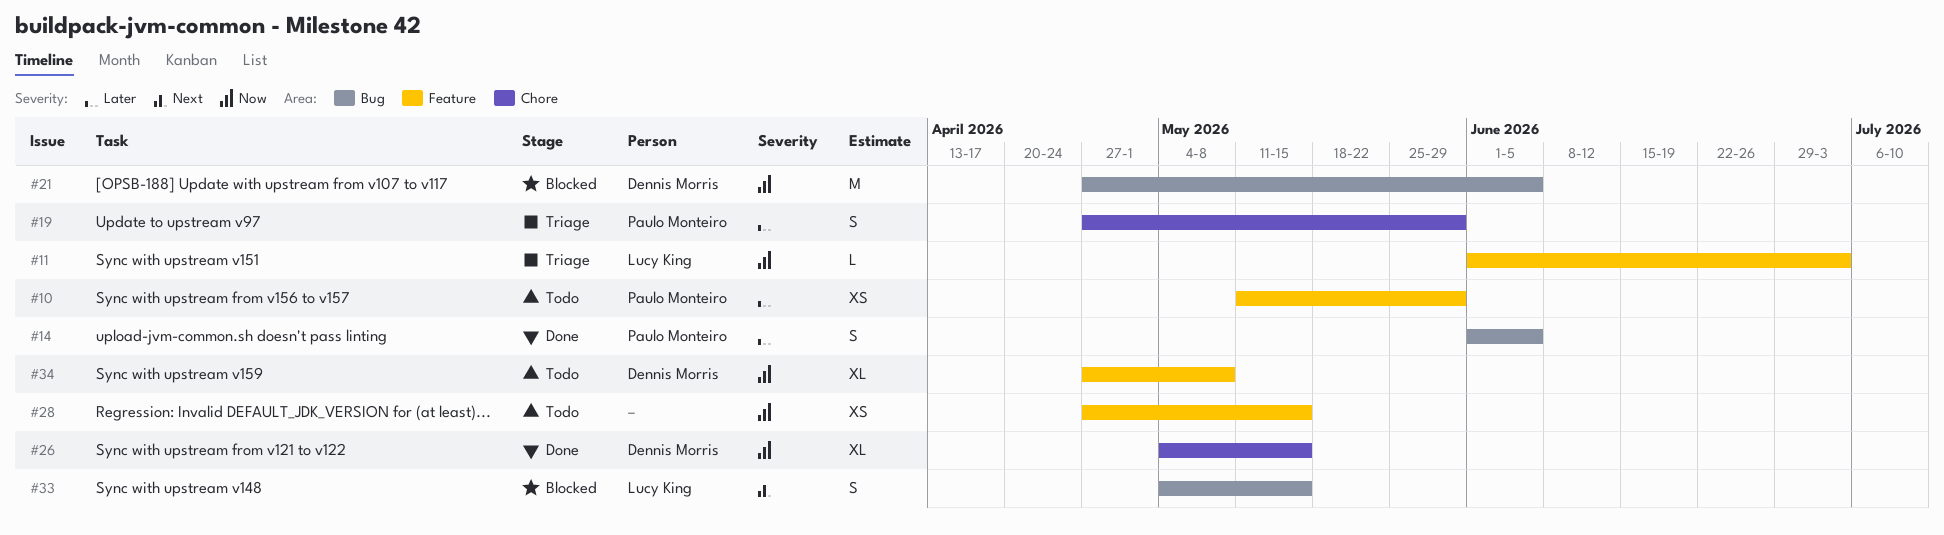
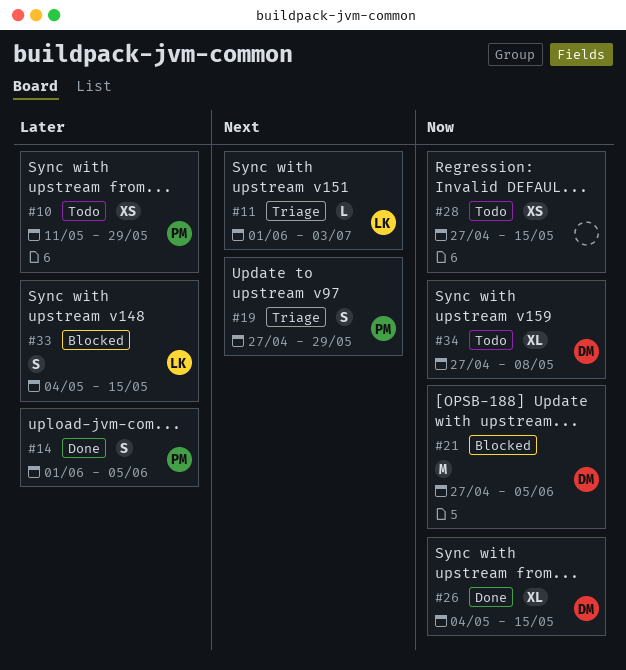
#11, priority: Now -> Next
#19, priority: Later -> Next
#33, priority: Next -> Later

